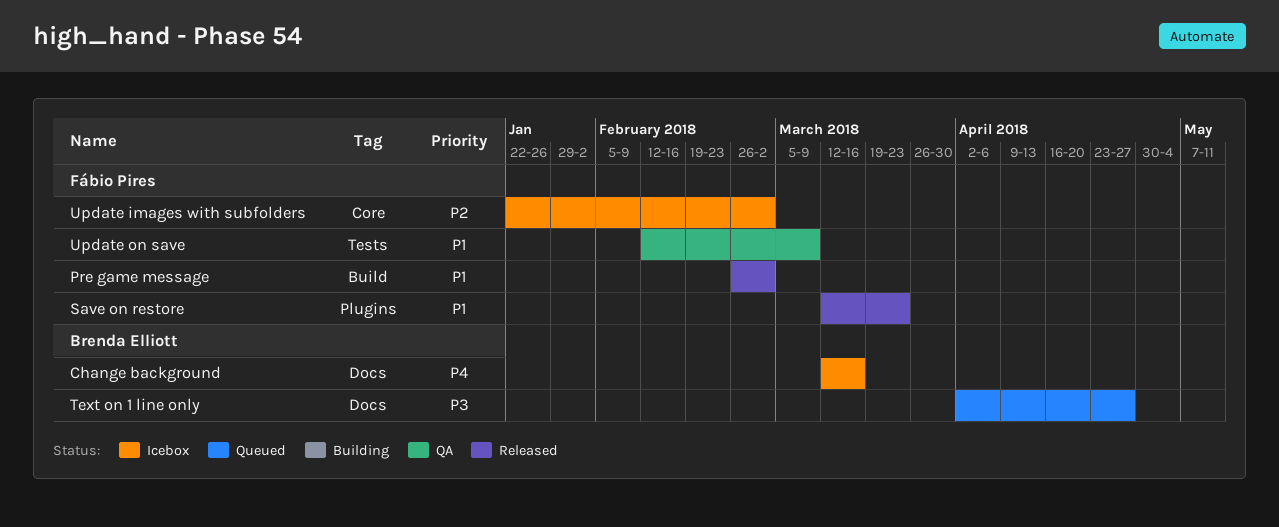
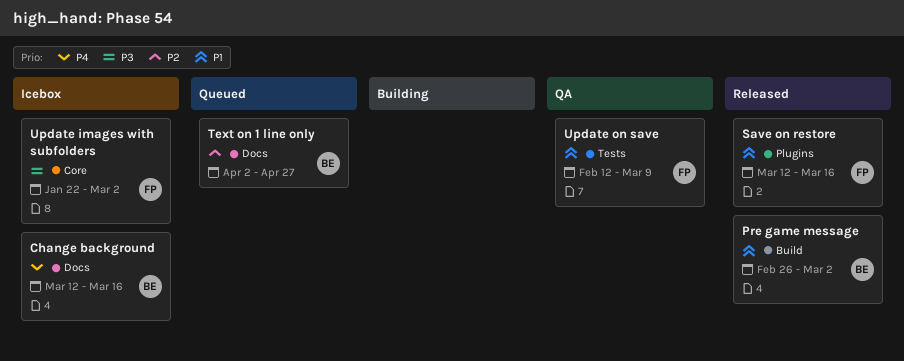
Pre game message, owner: Fábio Pires -> Brenda Elliott
Save on restore, due: Mar 23 -> Mar 16
Text on 1 line only, priority: P3 -> P2
Update images with subfolders, priority: P2 -> P3

